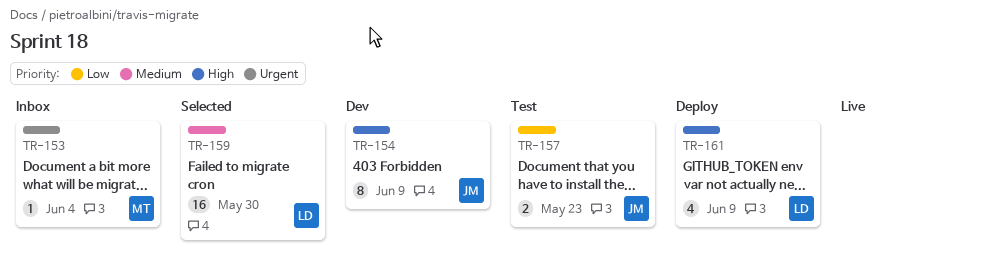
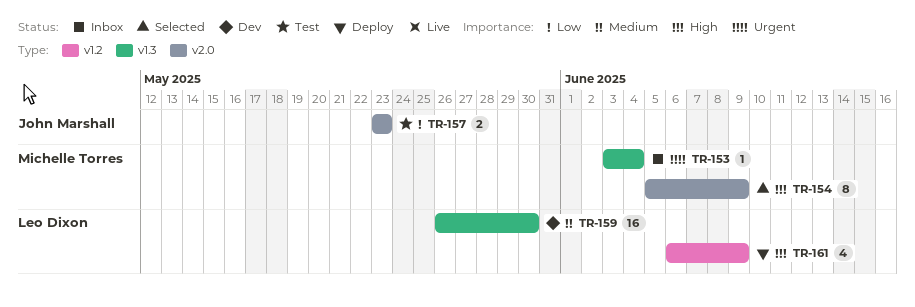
TR-154, status: Dev -> Selected
TR-154, owner: John Marshall -> Michelle Torres
TR-159, status: Selected -> Dev

